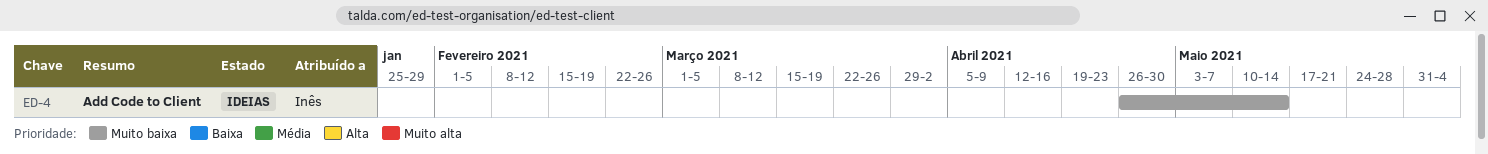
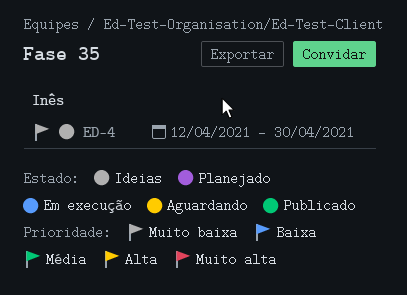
ED-4, start: Apr 26 -> Apr 12
ED-4, due: May 14 -> Apr 30

